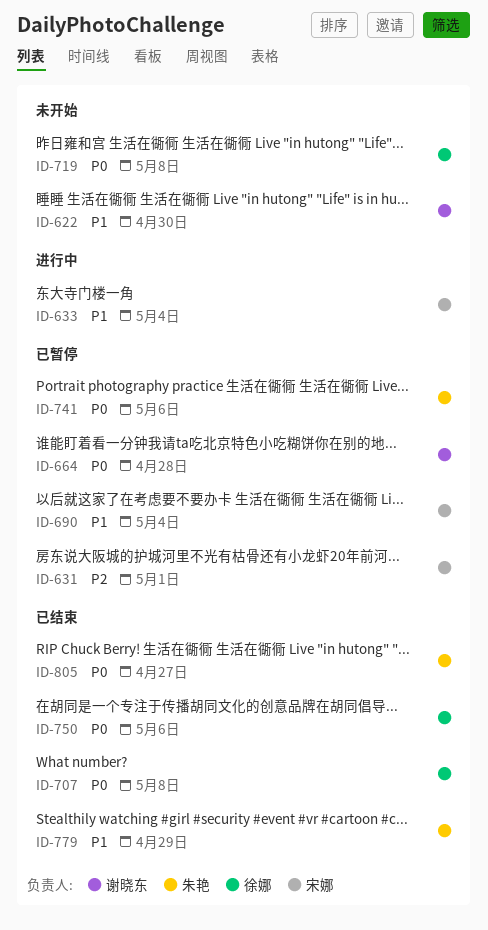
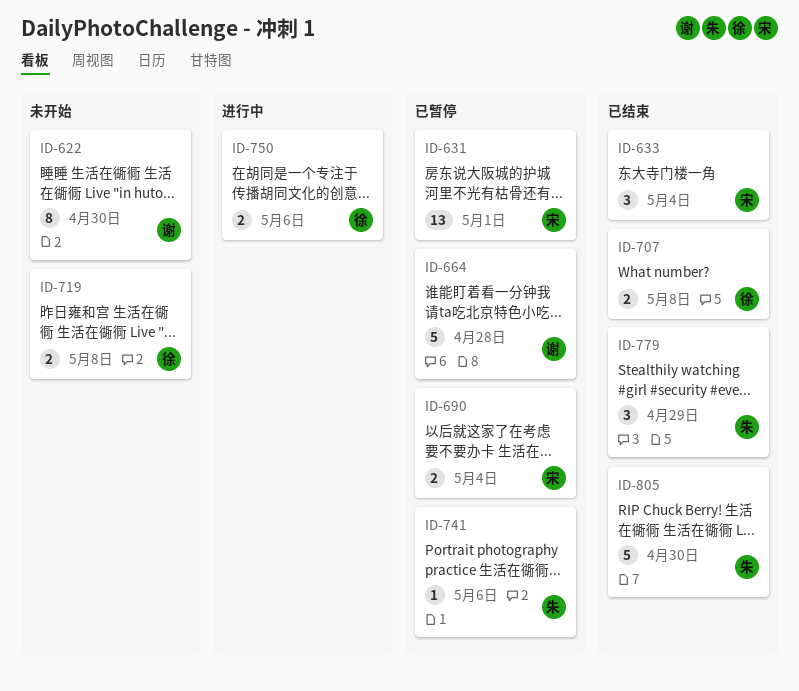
ID-633, status: 进行中 -> 已结束
ID-750, status: 已结束 -> 进行中
ID-805, due: Apr 27 -> Apr 30

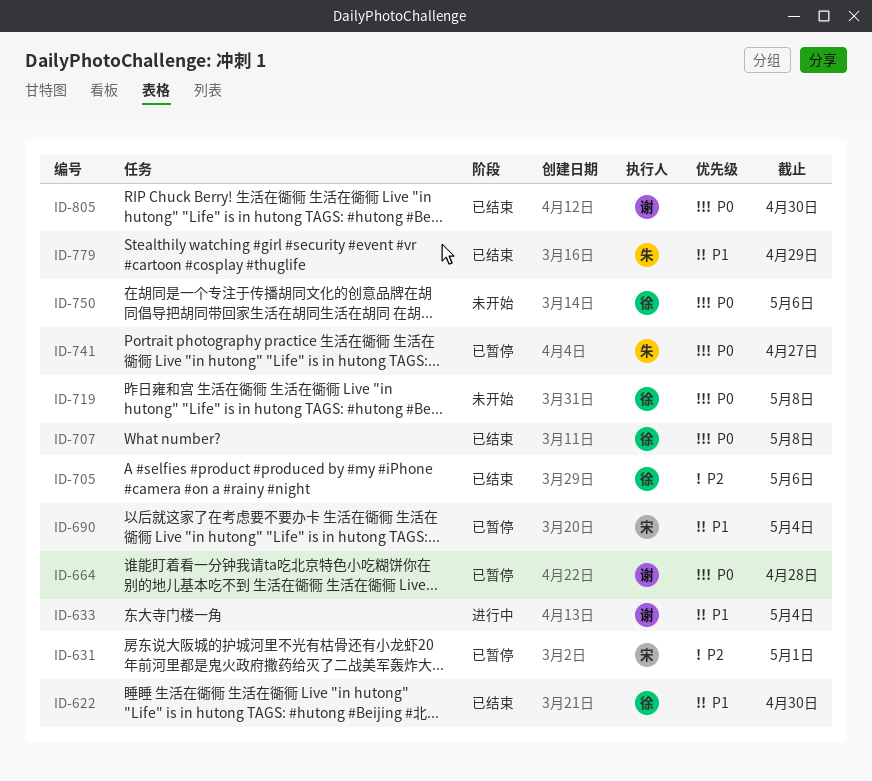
ID-622, status: 未开始 -> 已结束
ID-622, owner: 谢 -> 徐
ID-633, status: 已结束 -> 进行中
ID-633, owner: 宋 -> 谢
ID-705: none -> present
ID-741, due: May 6 -> Apr 27
ID-750, status: 进行中 -> 未开始
ID-805, owner: 朱 -> 谢

